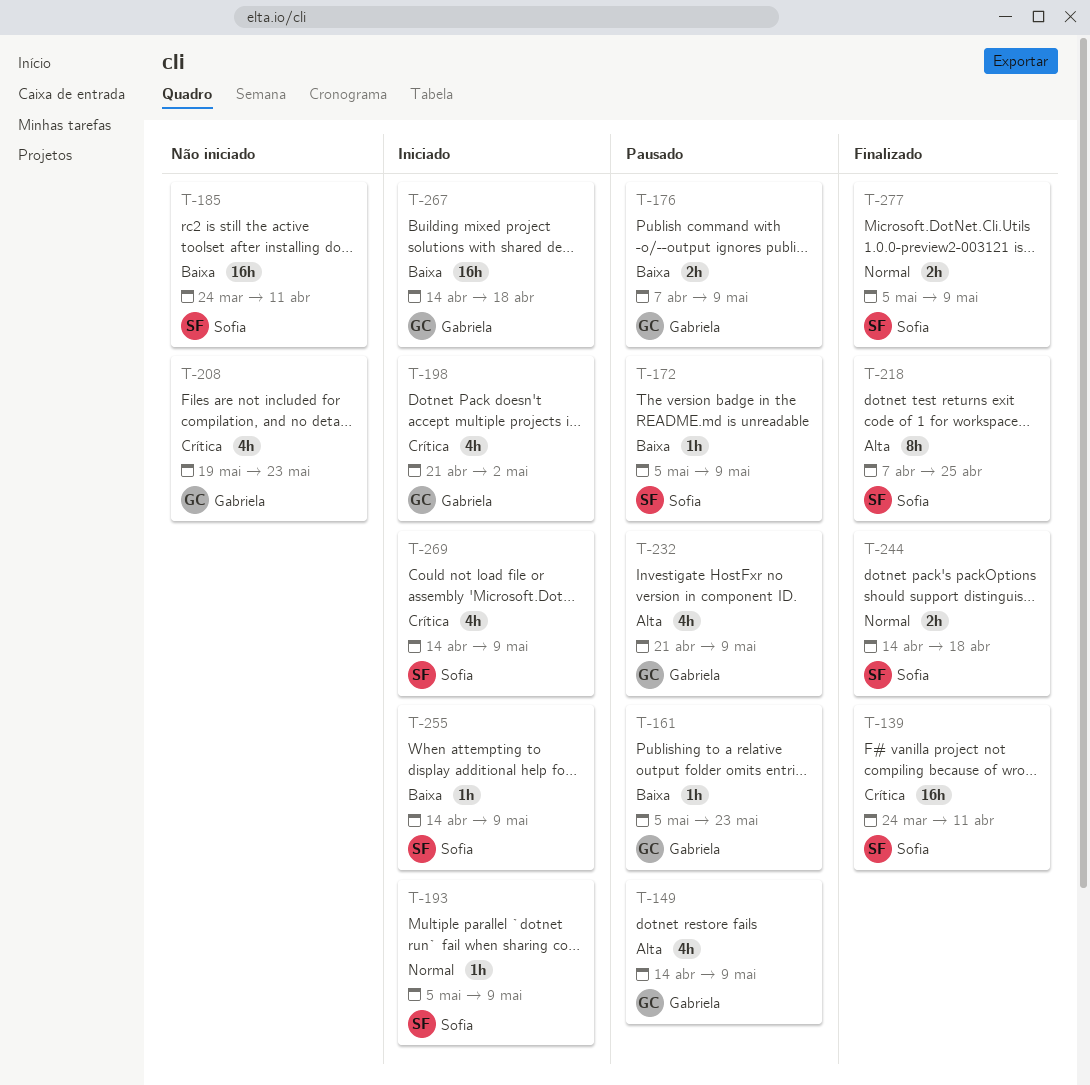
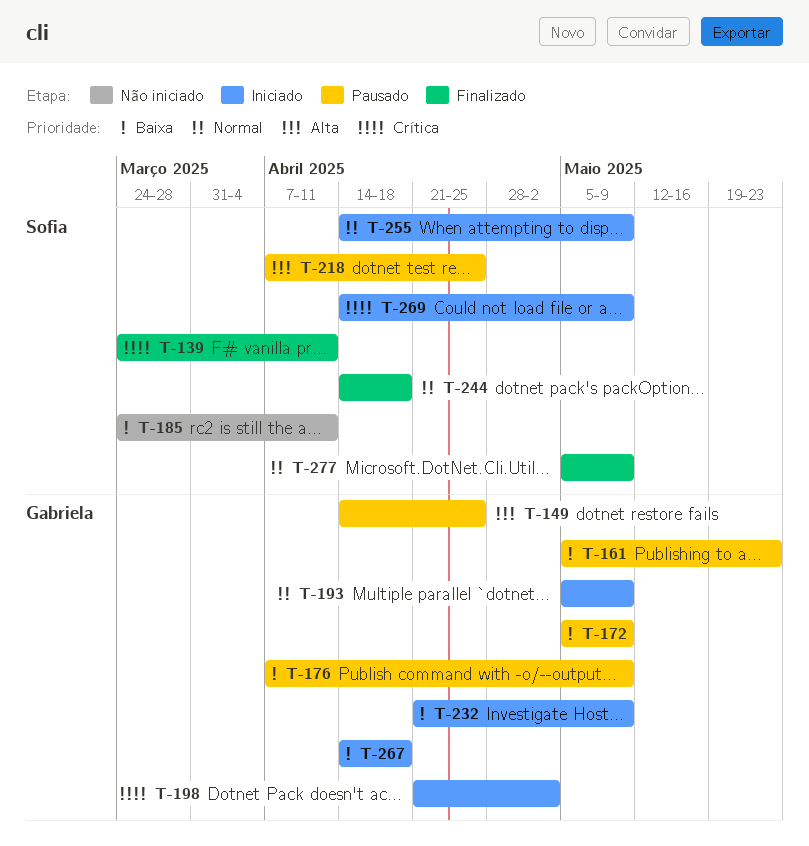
T-149, due: May 9 -> Apr 25
T-172, owner: Sofia -> Gabriela
T-193, owner: Sofia -> Gabriela
T-208: present -> none
T-218, status: Finalizado -> Pausado
T-232, status: Pausado -> Iniciado
T-232, priority: Alta -> Baixa
T-255, priority: Baixa -> Normal

